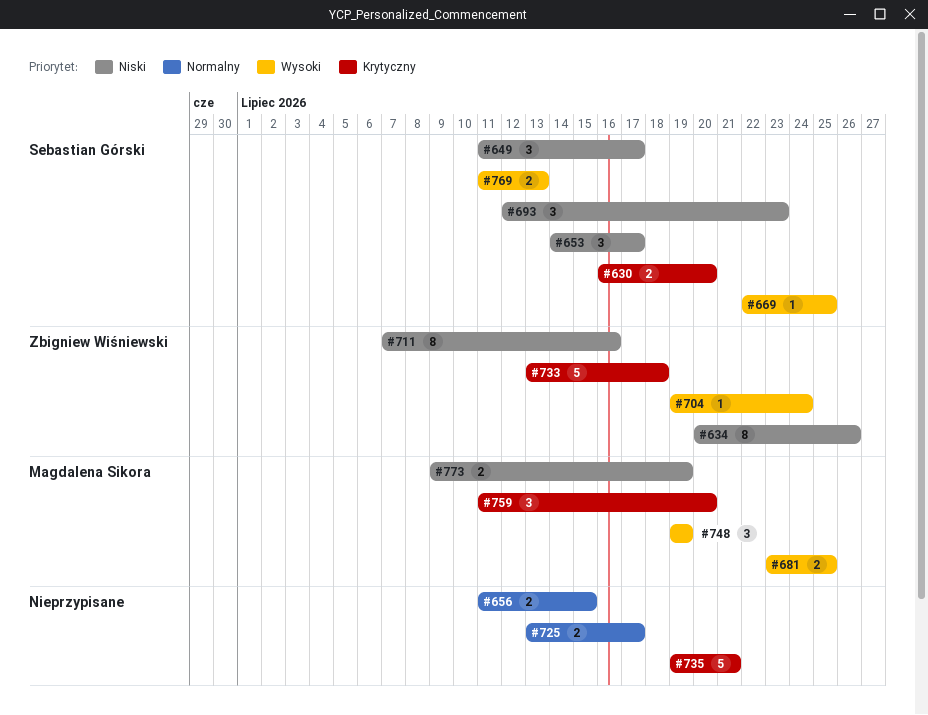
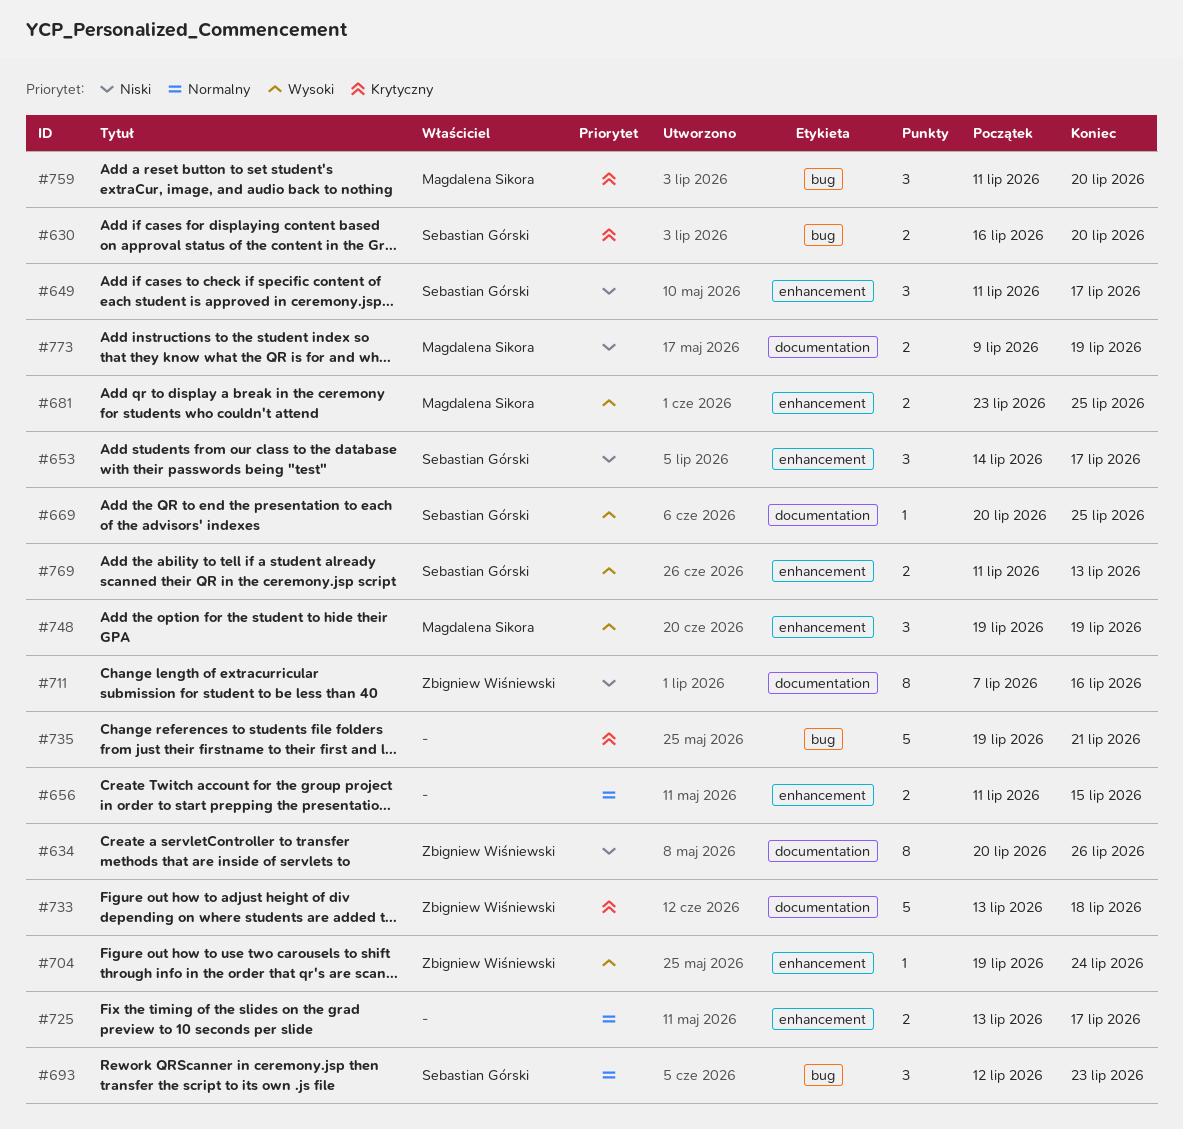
#669, start: Jul 22 -> Jul 20
#693, priority: Niski -> Normalny

